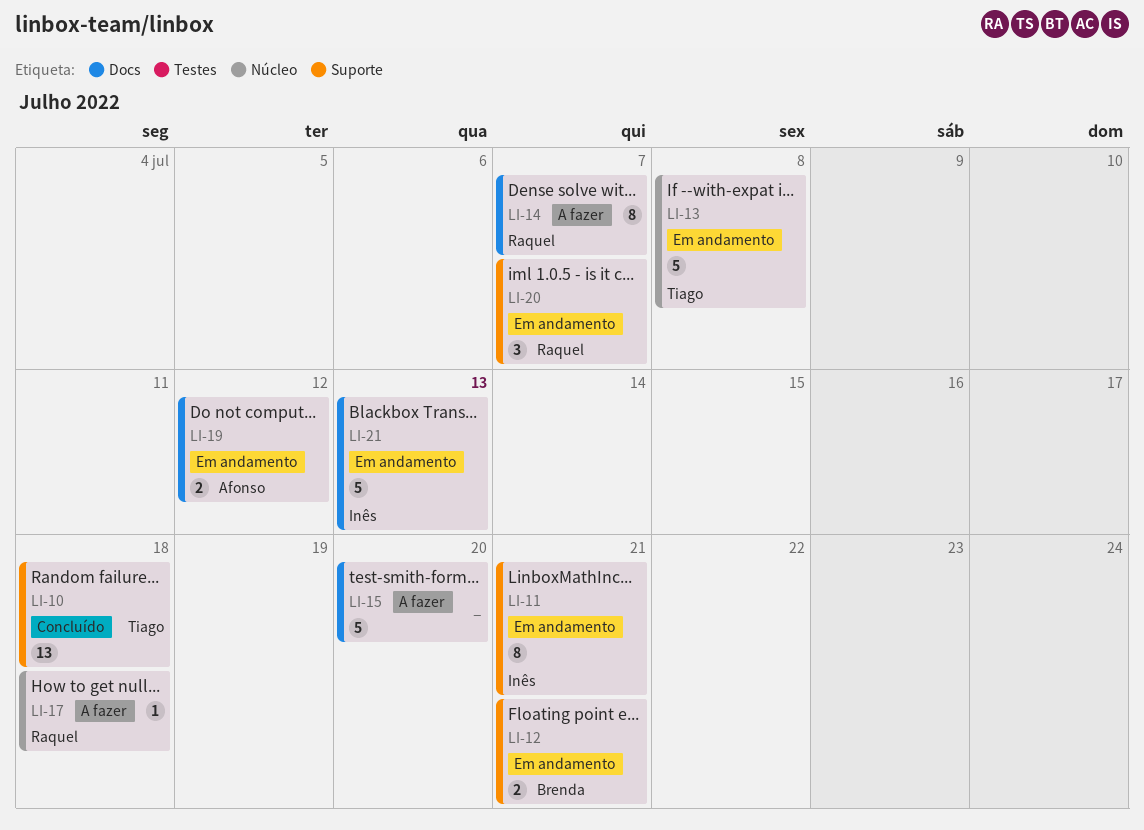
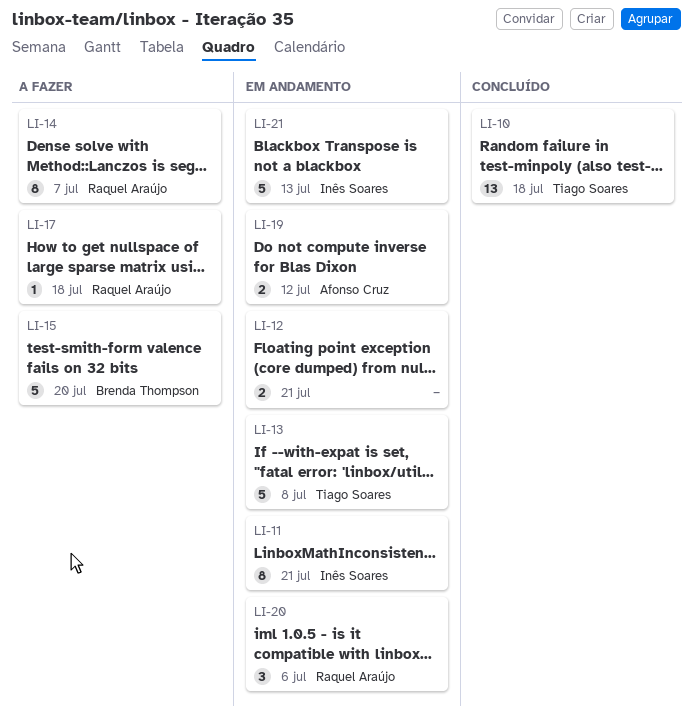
LI-12, owner: Brenda Thompson -> none
LI-15, owner: none -> Brenda Thompson
LI-20, due: Jul 7 -> Jul 6

